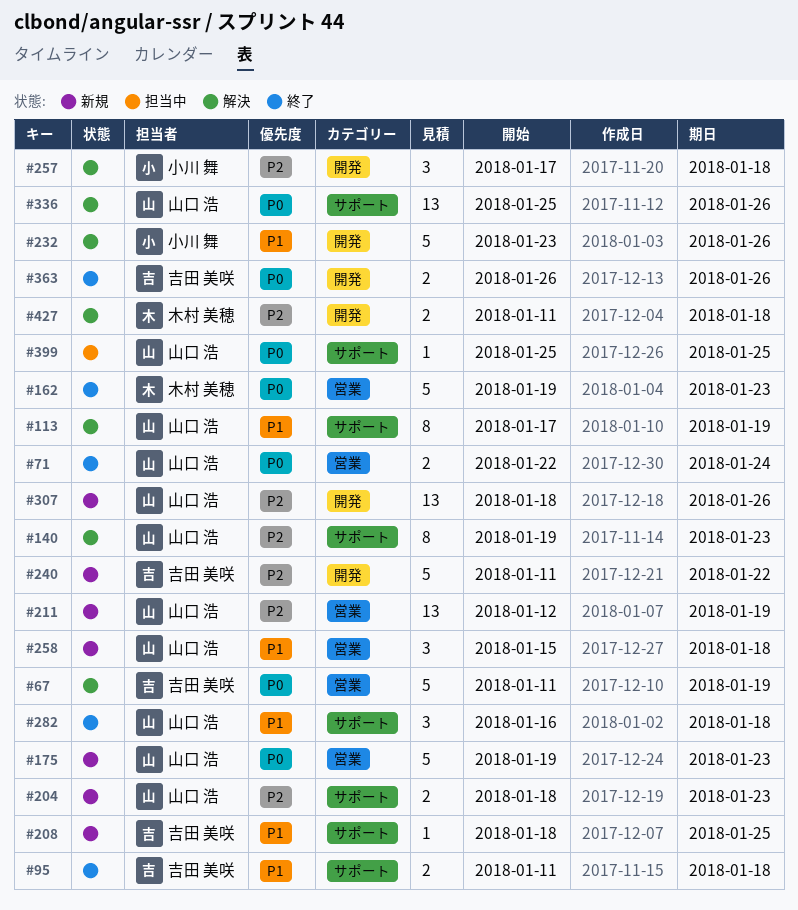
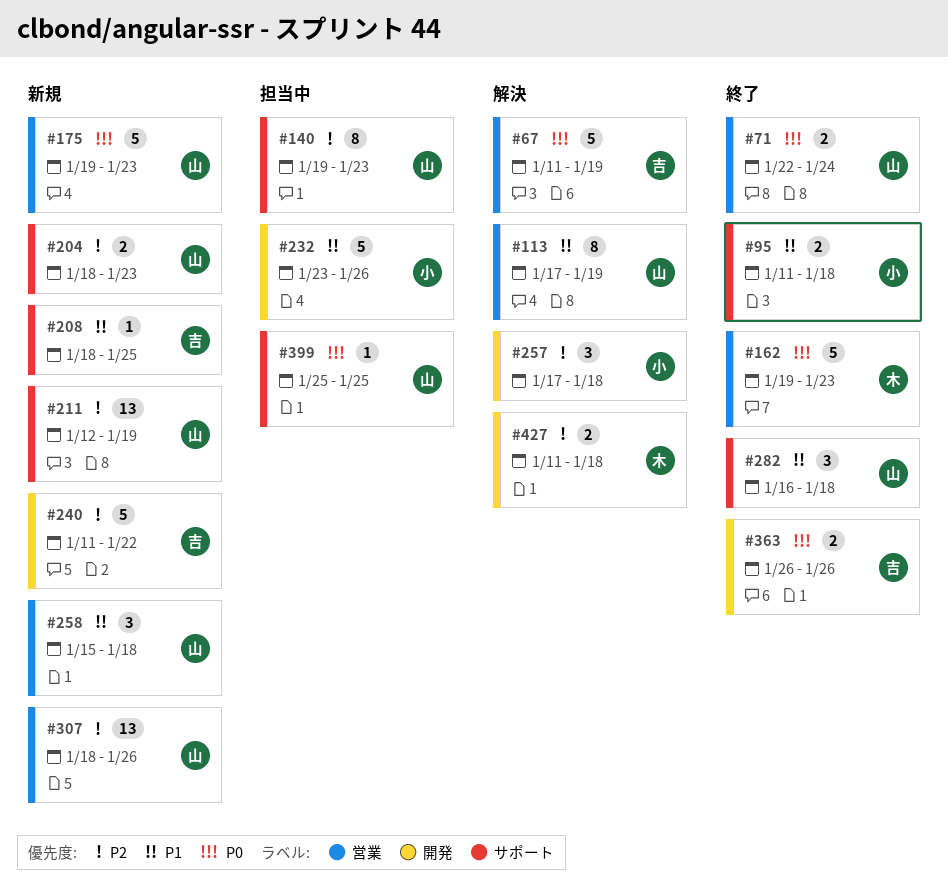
#95, owner: 吉田 美咲 -> 小川 舞
#113, label: サポート -> 営業
#140, status: 解決 -> 担当中
#211, label: 営業 -> サポート
#232, status: 解決 -> 担当中
#307, label: 開発 -> 営業
#336: present -> none

